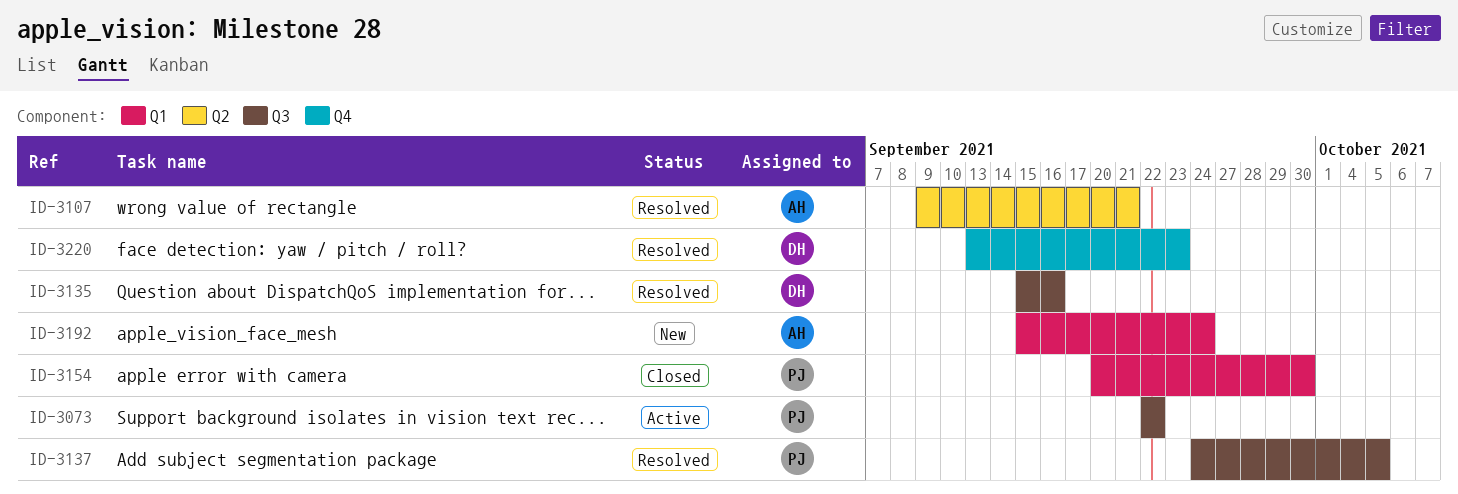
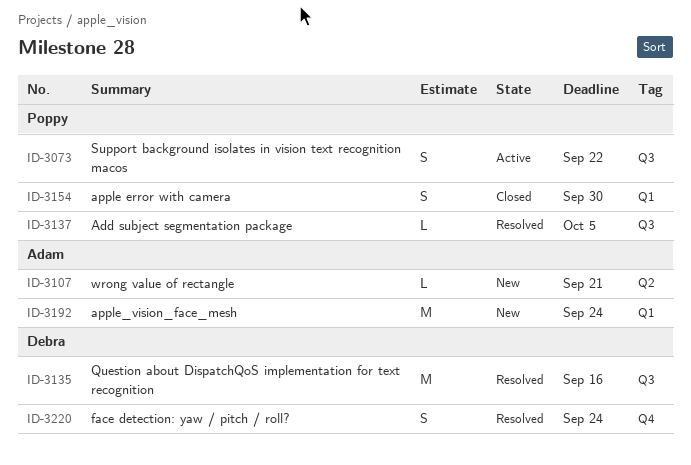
ID-3107, status: Resolved -> New
ID-3220, due: Sep 23 -> Sep 24

